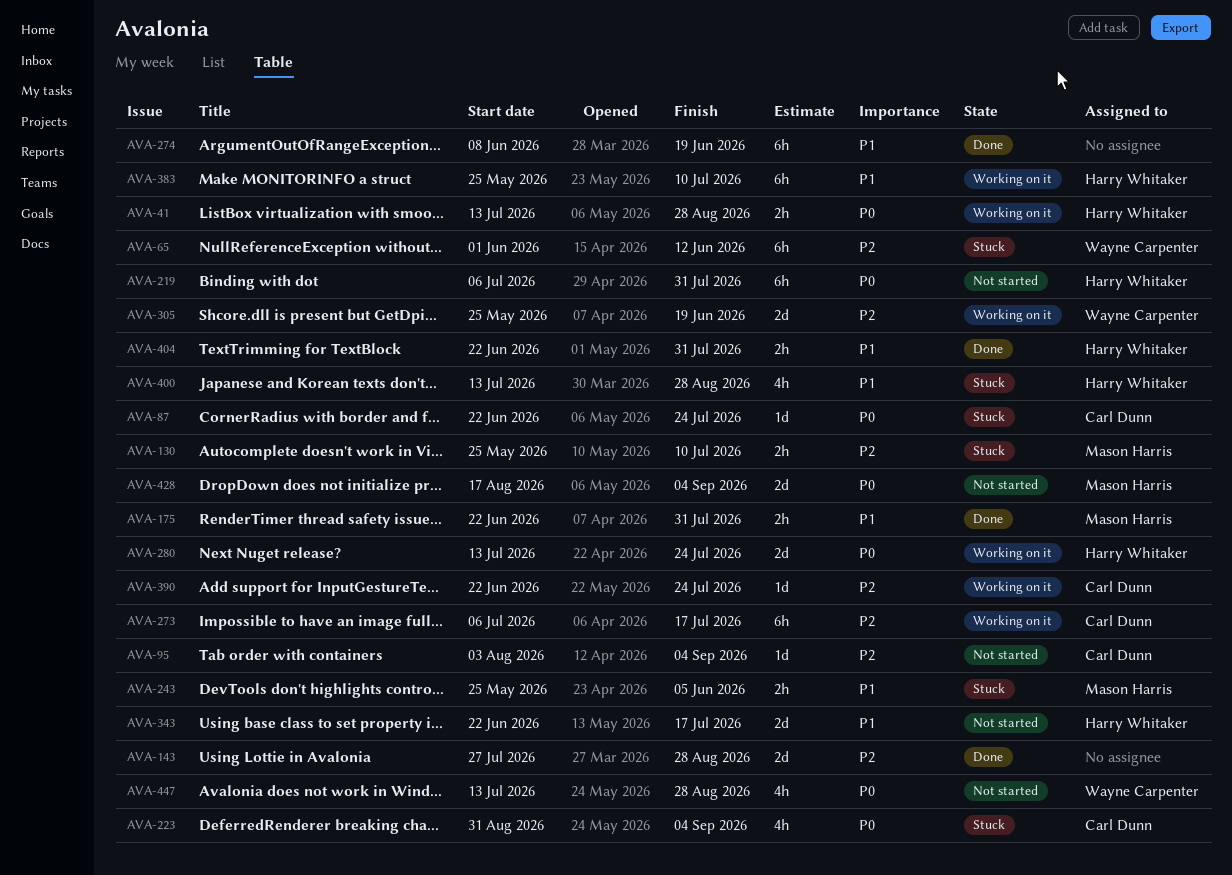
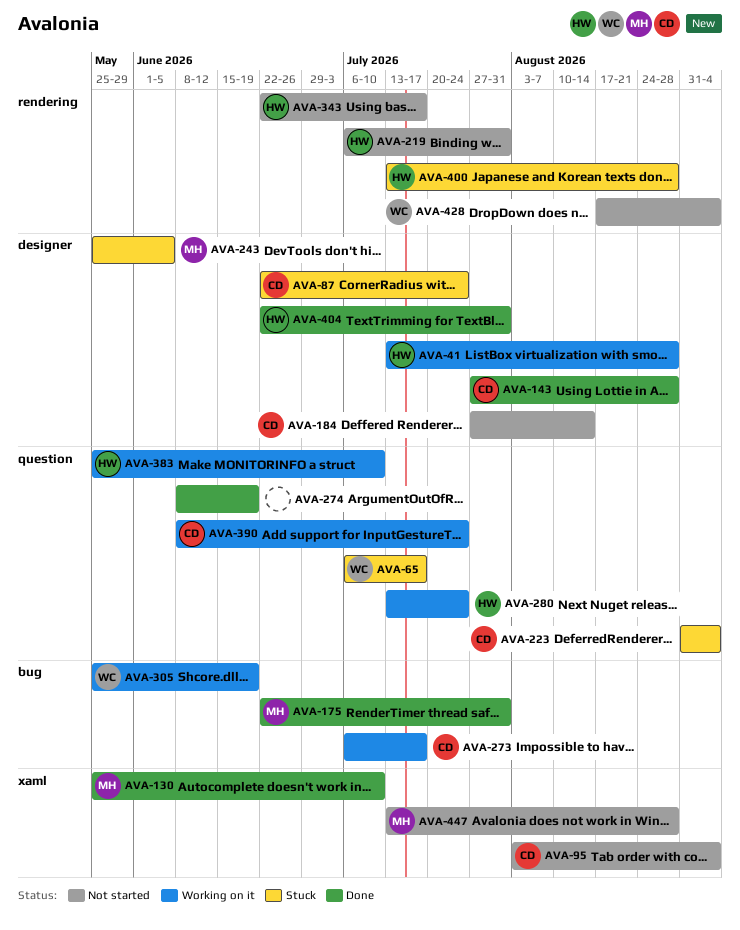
AVA-65, start: Jun 1 -> Jul 6
AVA-65, due: Jun 12 -> Jul 17
AVA-130, status: Stuck -> Done
AVA-143, owner: none -> Carl Dunn
AVA-184: none -> present
AVA-390, start: Jun 22 -> Jun 8
AVA-428, owner: Mason Harris -> Wayne Carpenter
AVA-447, owner: Wayne Carpenter -> Mason Harris

